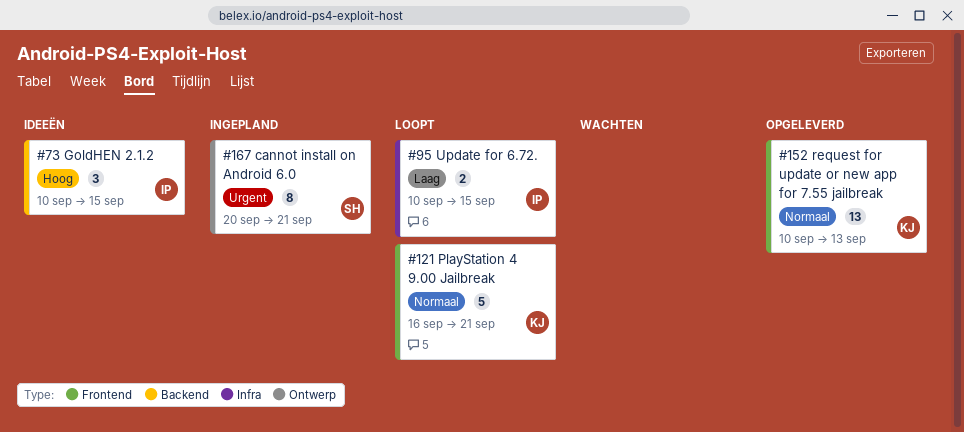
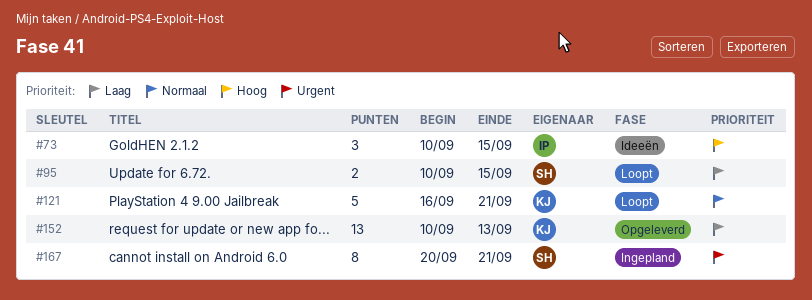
#95, owner: IP -> SH
#152, priority: Normaal -> Laag

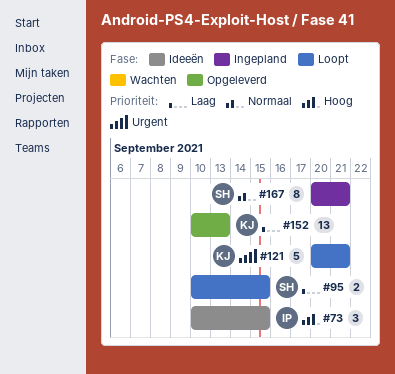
#121, priority: Normaal -> Urgent
#121, start: Sep 16 -> Sep 20
#167, priority: Urgent -> Normaal

